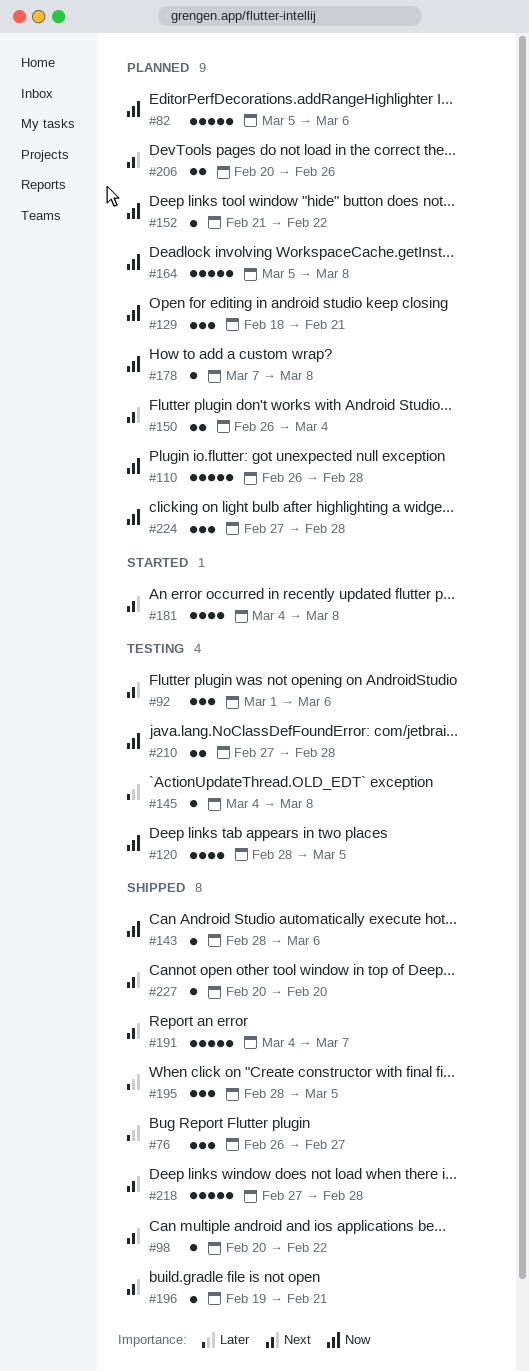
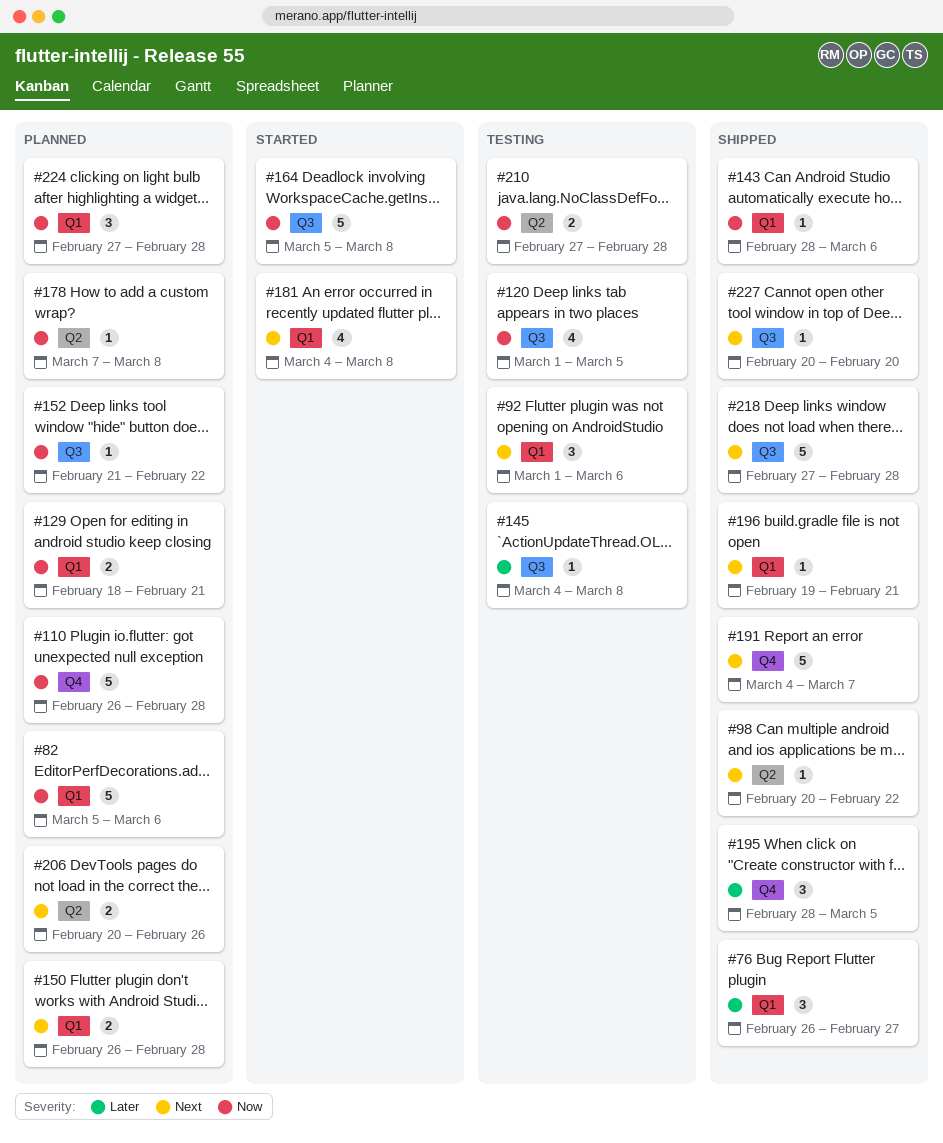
#120, start: Feb 28 -> Mar 1
#129, estimate: 3 -> 2
#150, due: Mar 4 -> Feb 28
#164, status: Planned -> Started

